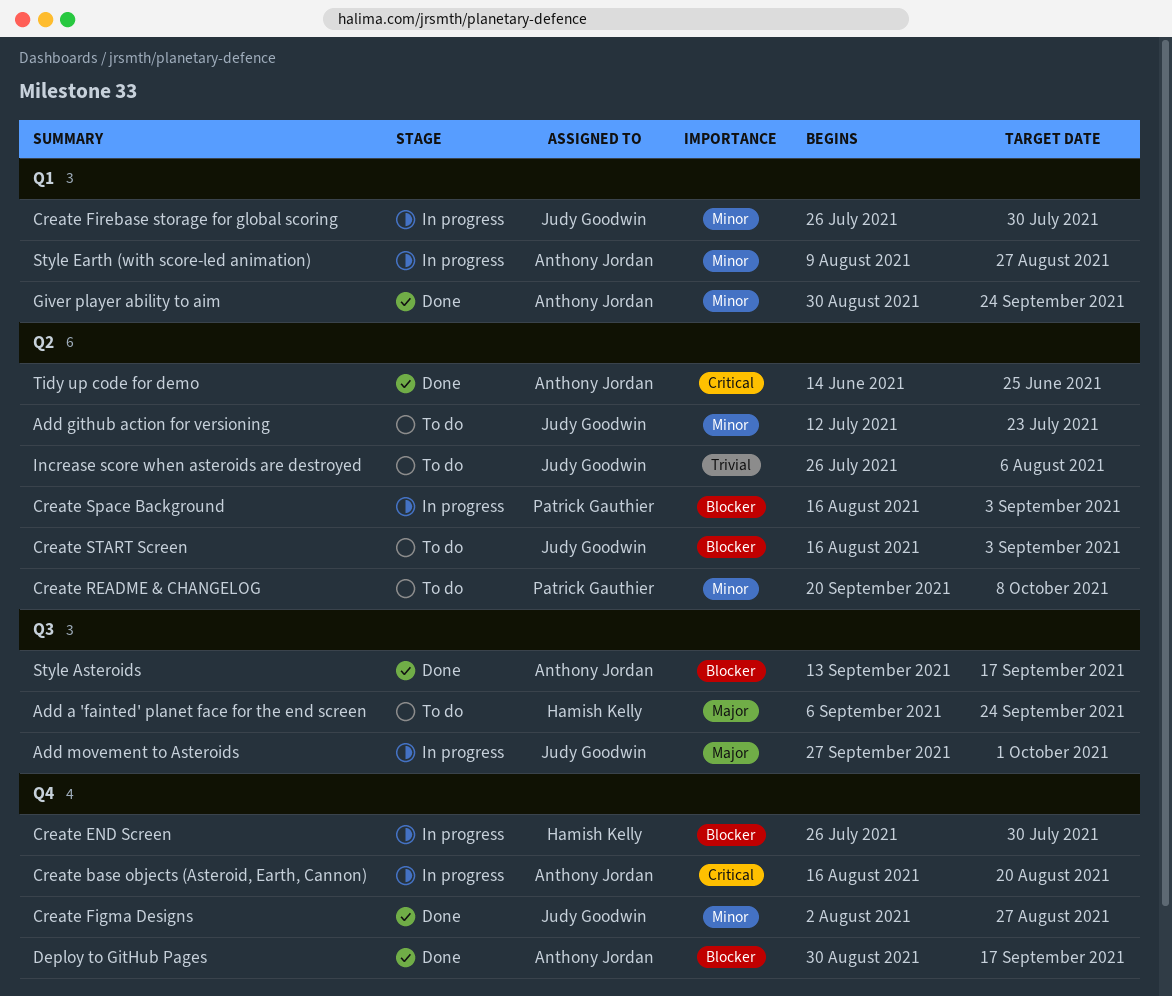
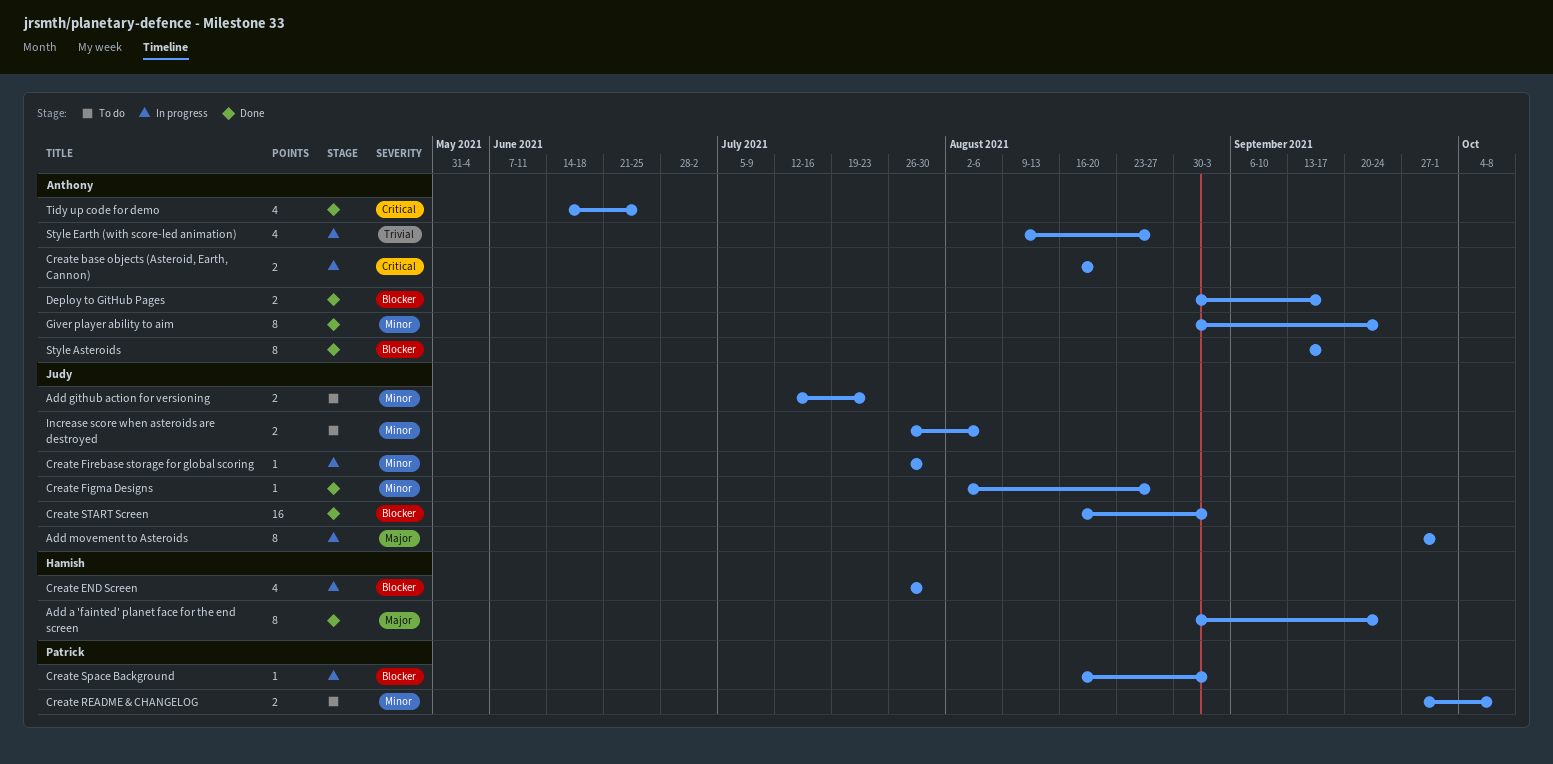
Add a 'fainted' planet face for the end screen, status: To do -> Done
Add a 'fainted' planet face for the end screen, start: Sep 6 -> Aug 30
Create README & CHANGELOG, start: Sep 20 -> Sep 27
Create START Screen, status: To do -> Done
Increase score when asteroids are destroyed, priority: Trivial -> Minor
Style Earth (with score-led animation), priority: Minor -> Trivial

